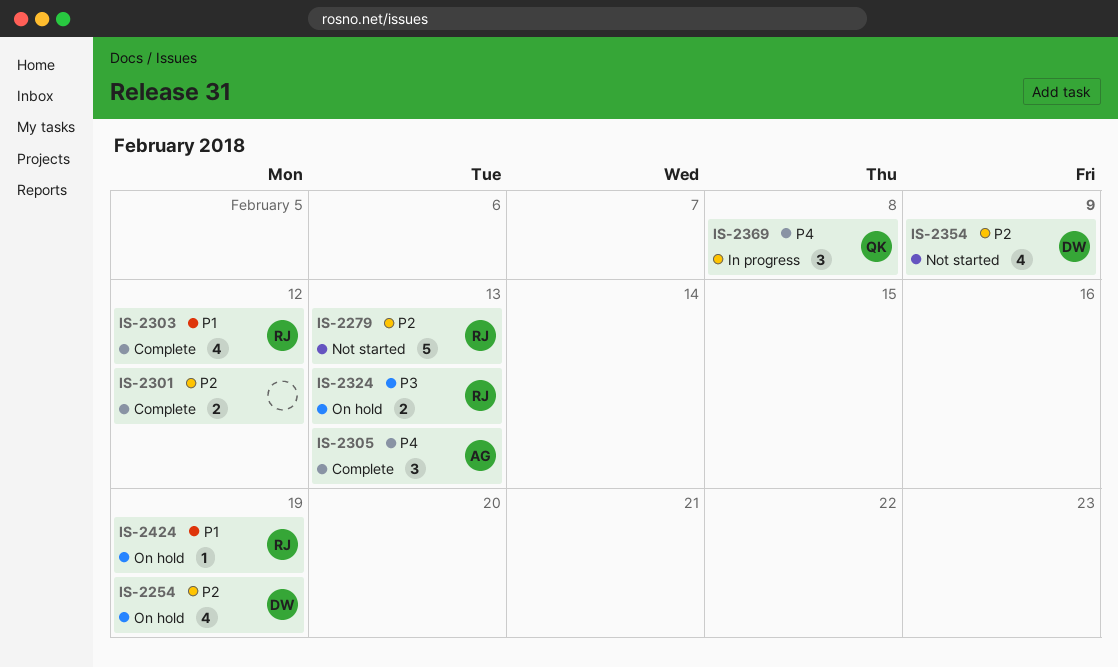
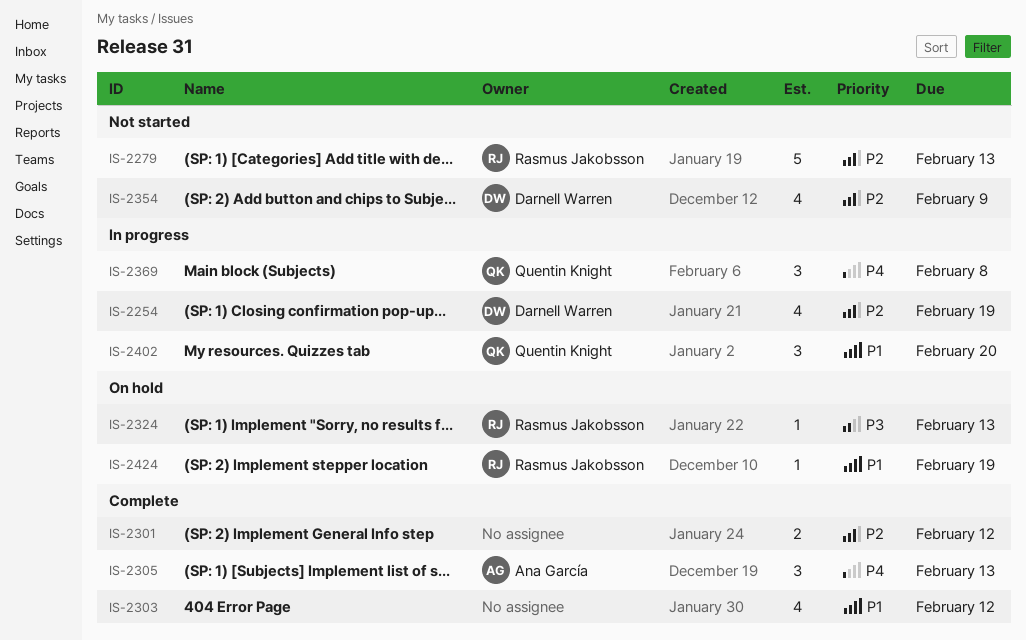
IS-2254, status: On hold -> In progress
IS-2303, owner: Rasmus Jakobsson -> none
IS-2324, estimate: 2 -> 1
IS-2402: none -> present

